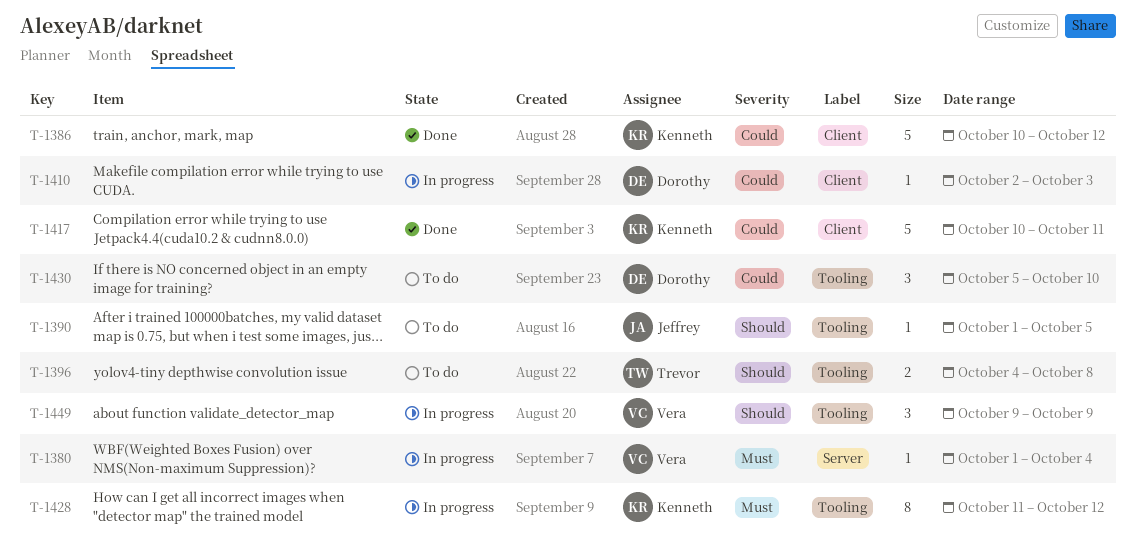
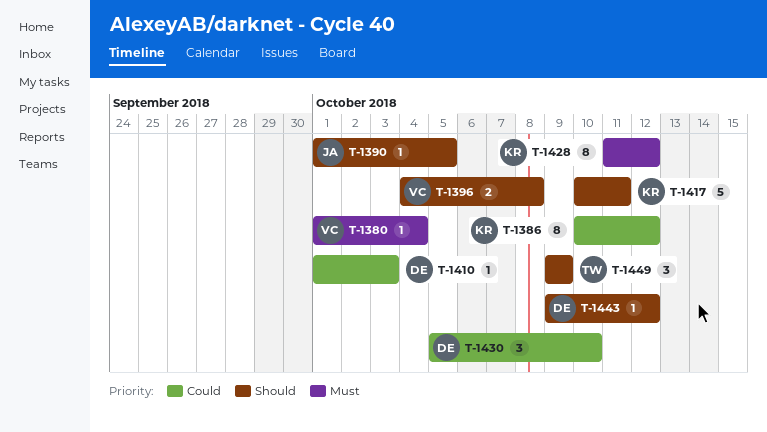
T-1386, estimate: 5 -> 8
T-1396, owner: Trevor -> Vera
T-1410, start: Oct 2 -> Oct 1
T-1417, priority: Could -> Should
T-1443: none -> present
T-1449, owner: Vera -> Trevor

